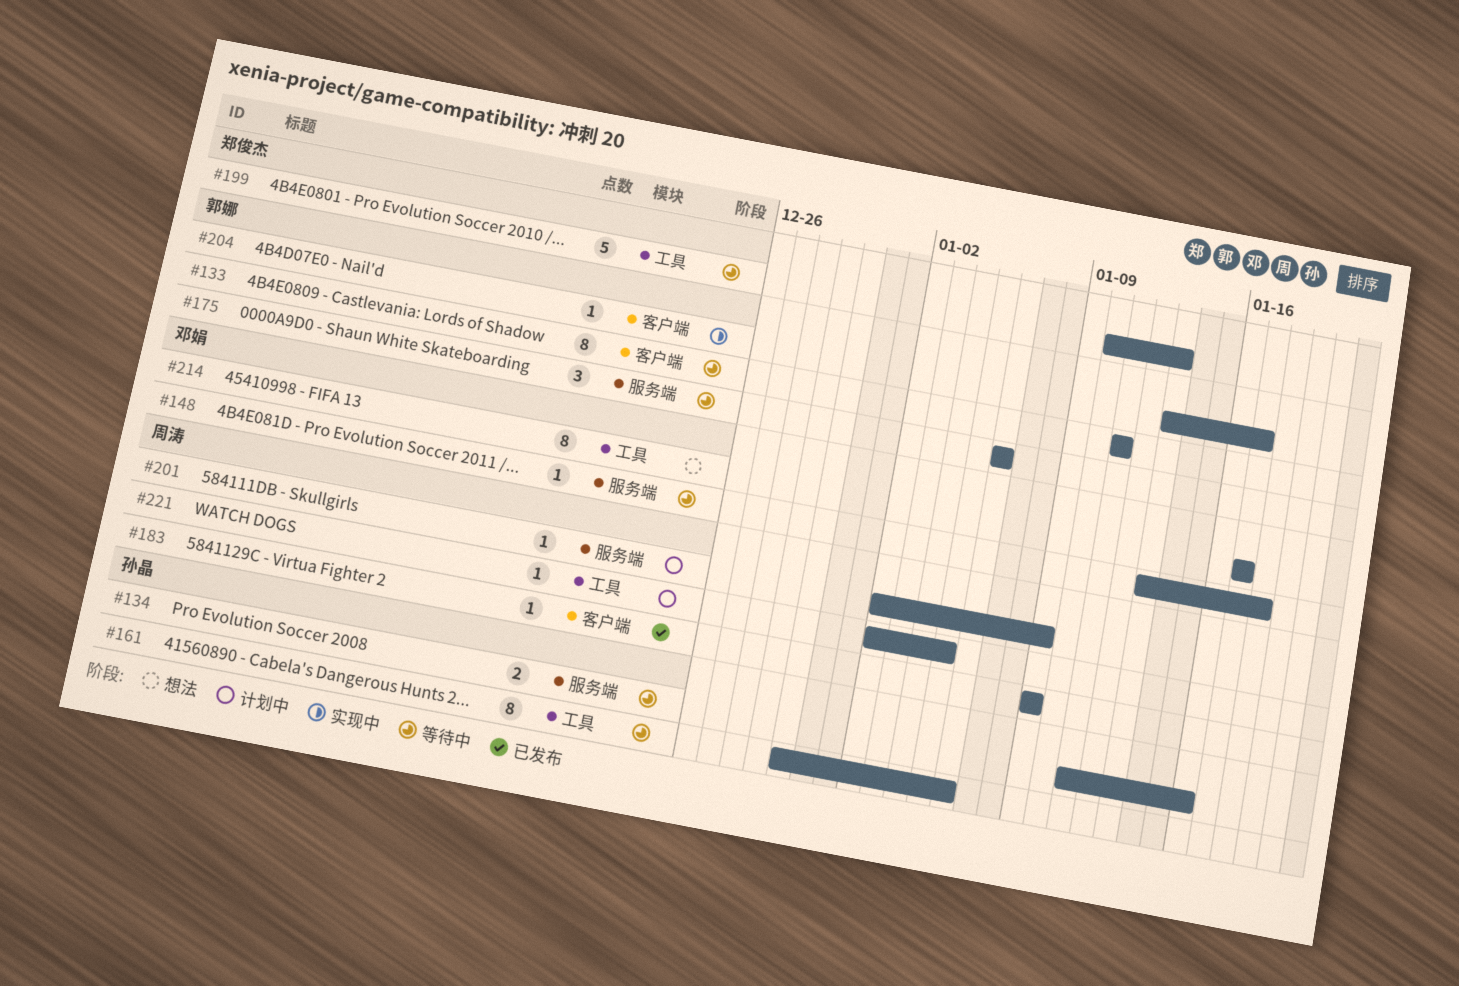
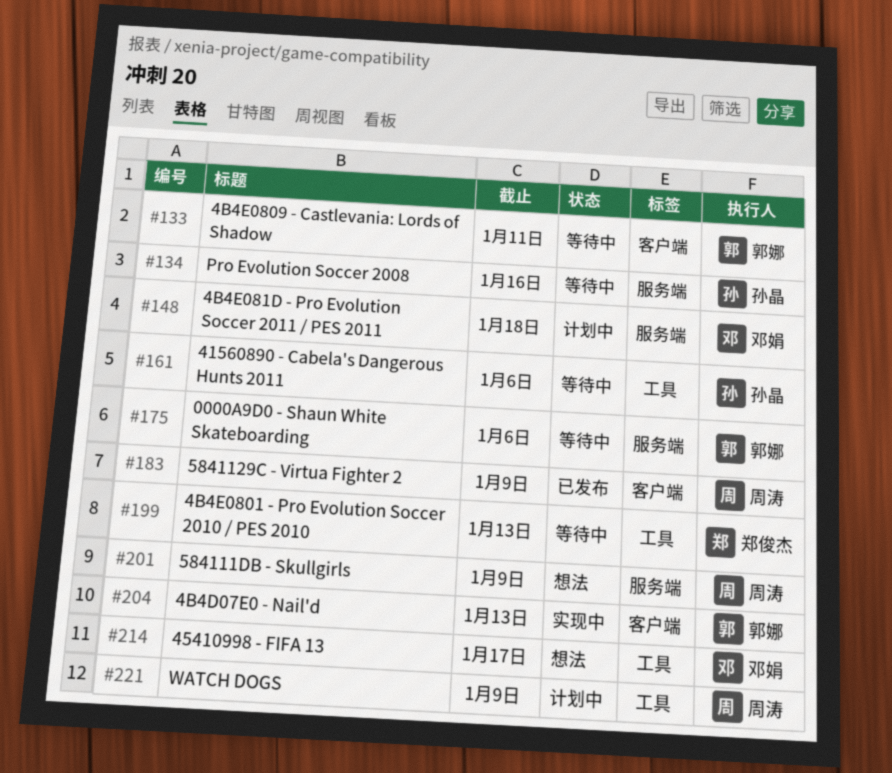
#148, status: 等待中 -> 计划中
#201, status: 计划中 -> 想法
#204, due: Jan 17 -> Jan 13
#221, due: Jan 5 -> Jan 9

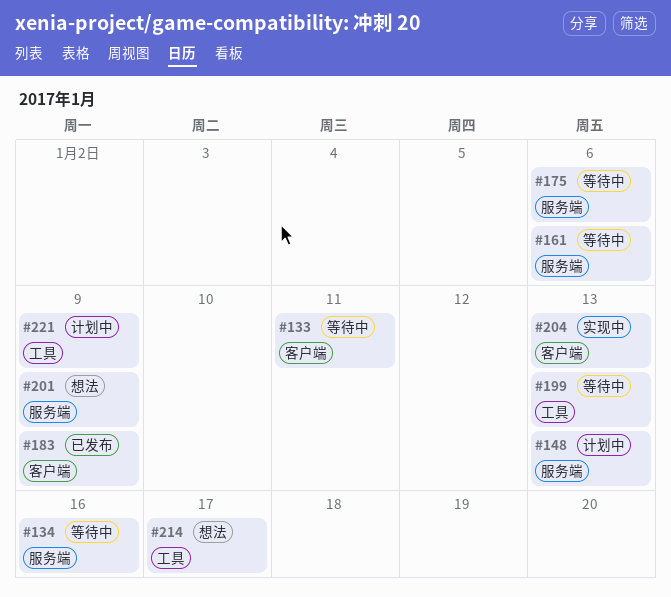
#148, due: Jan 18 -> Jan 13
#161, label: 工具 -> 服务端

